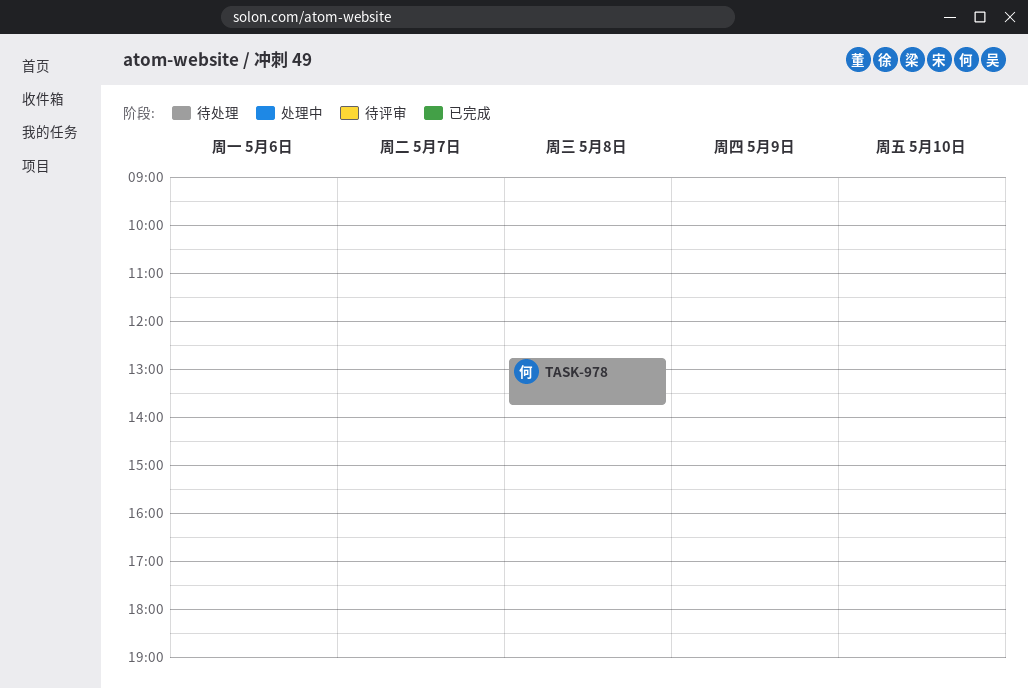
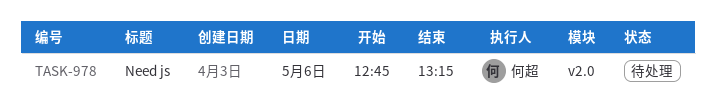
TASK-978, day: May 8 -> May 6
TASK-978, ends: 13:45 -> 13:15

